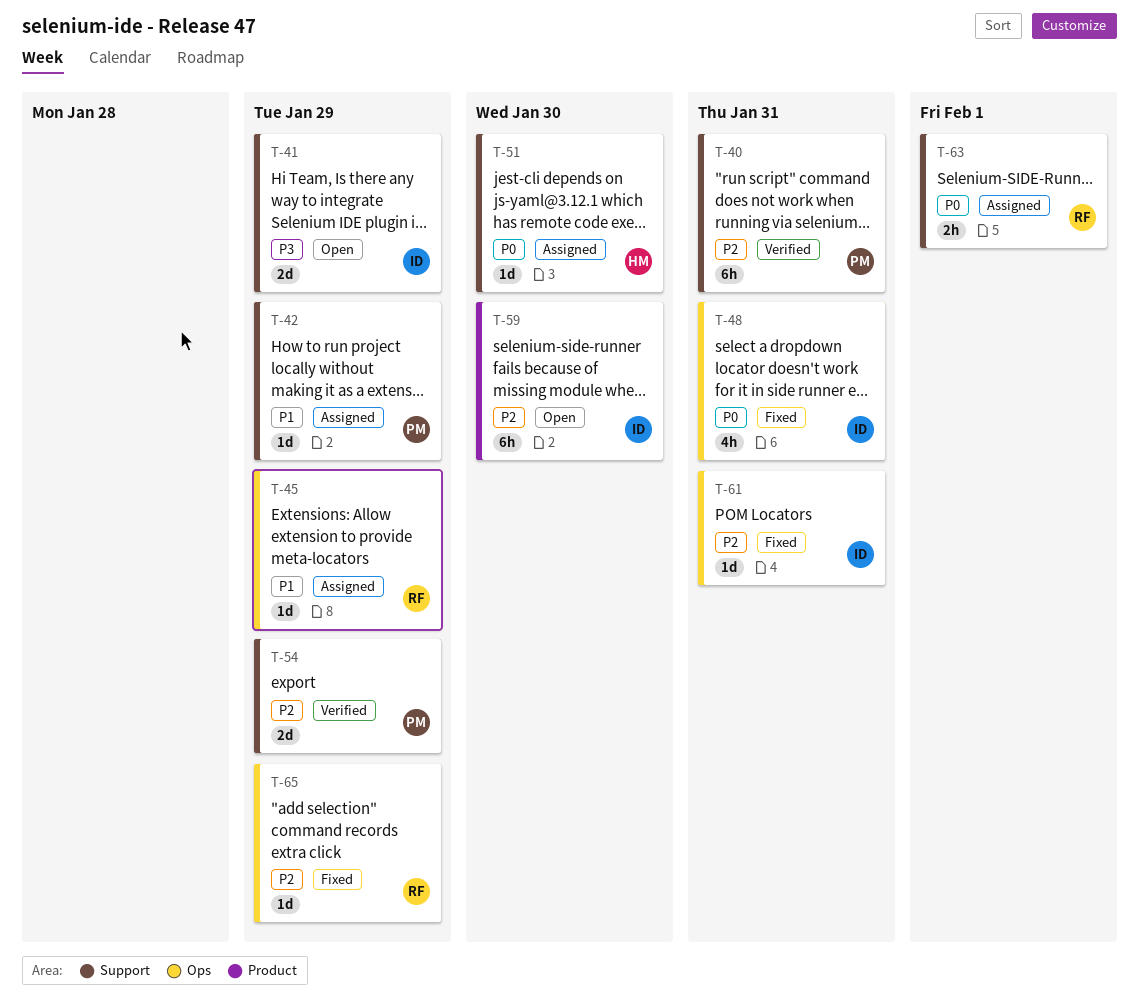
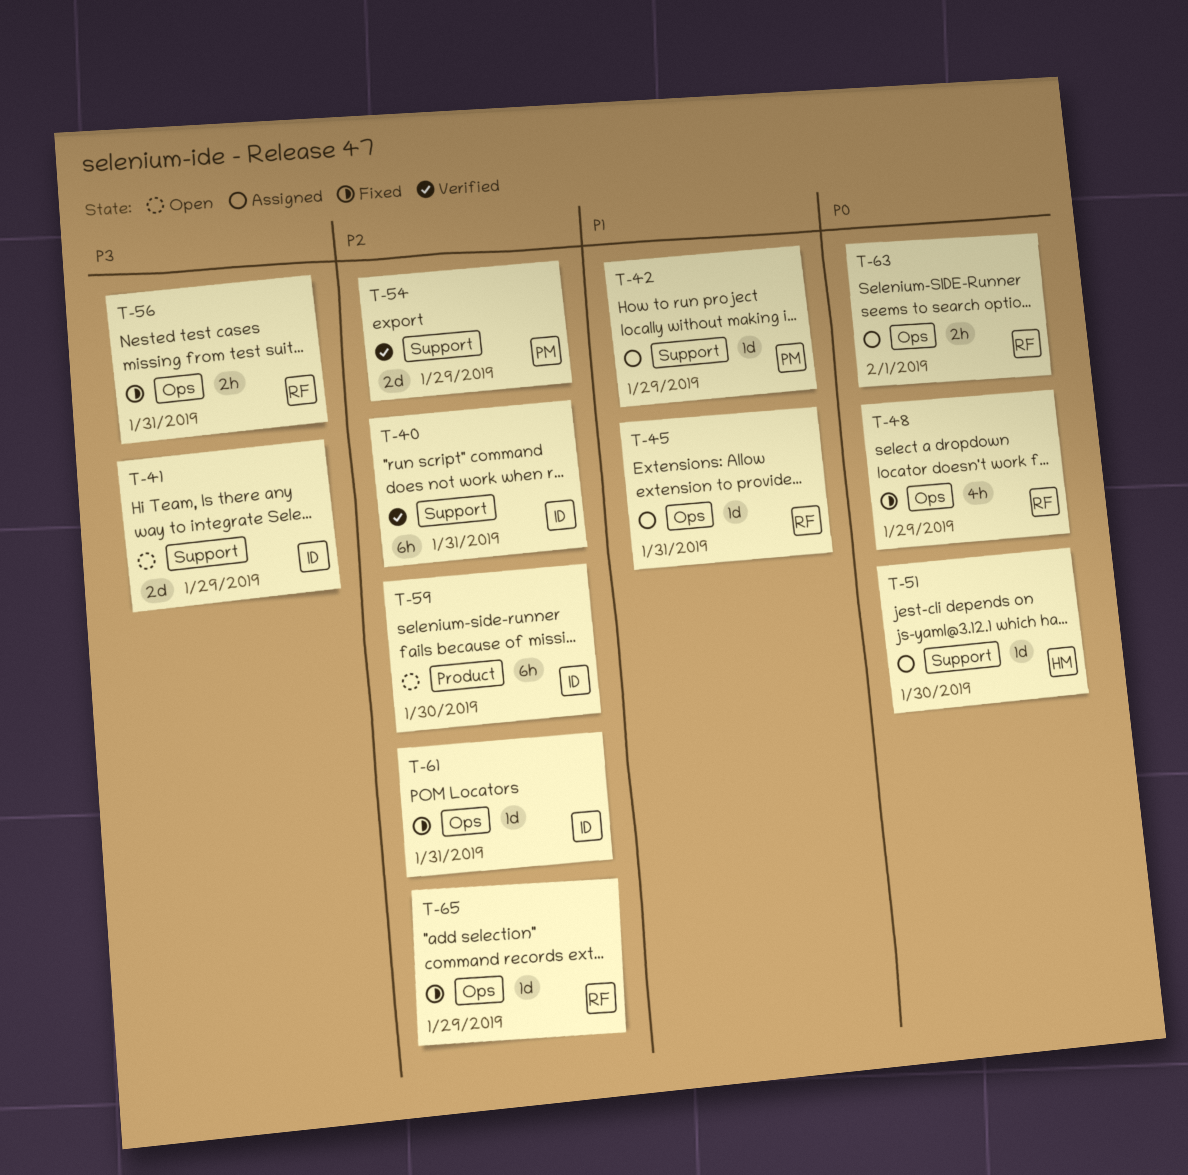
T-40, owner: PM -> ID
T-45, due: Jan 29 -> Jan 31
T-48, owner: ID -> RF
T-48, due: Jan 31 -> Jan 29
T-56: none -> present
T-63, label: Support -> Ops

